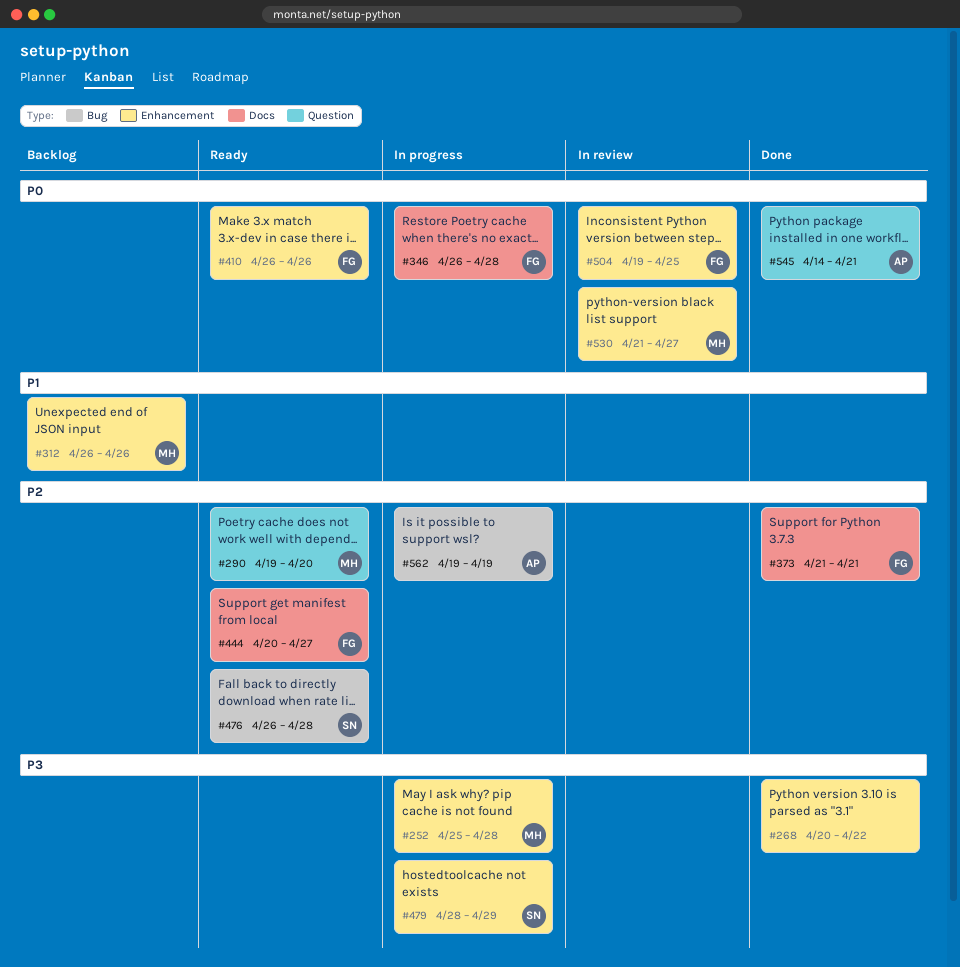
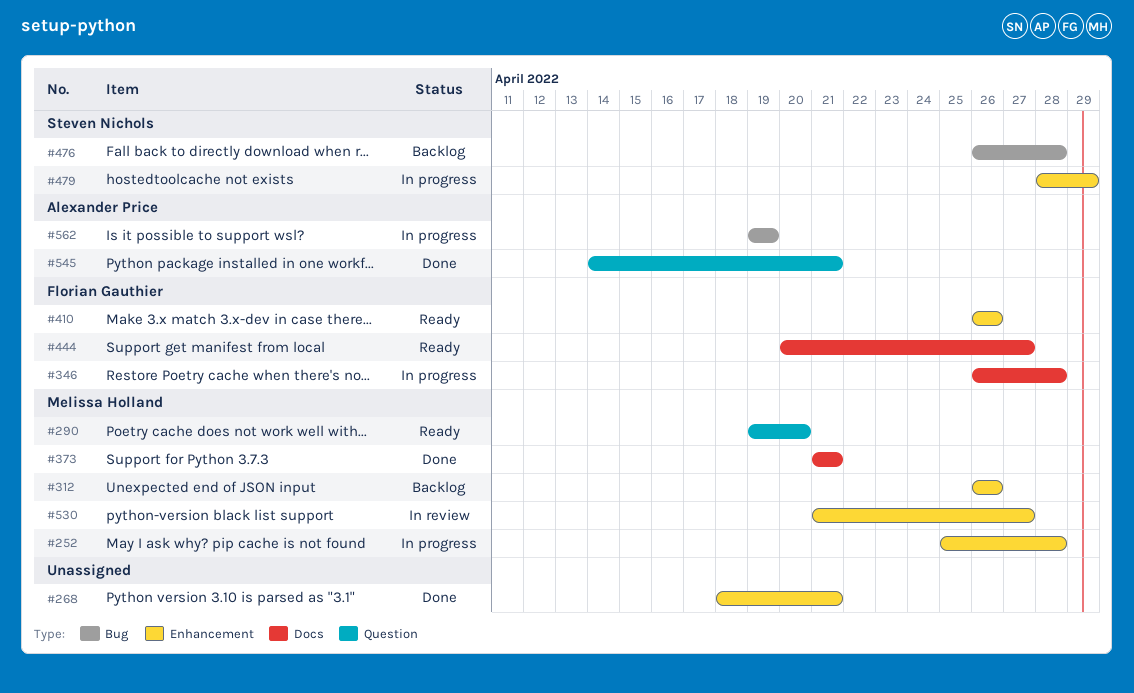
#268, start: Apr 20 -> Apr 18
#268, due: Apr 22 -> Apr 21
#373, owner: Florian Gauthier -> Melissa Holland
#476, status: Ready -> Backlog
#504: present -> none

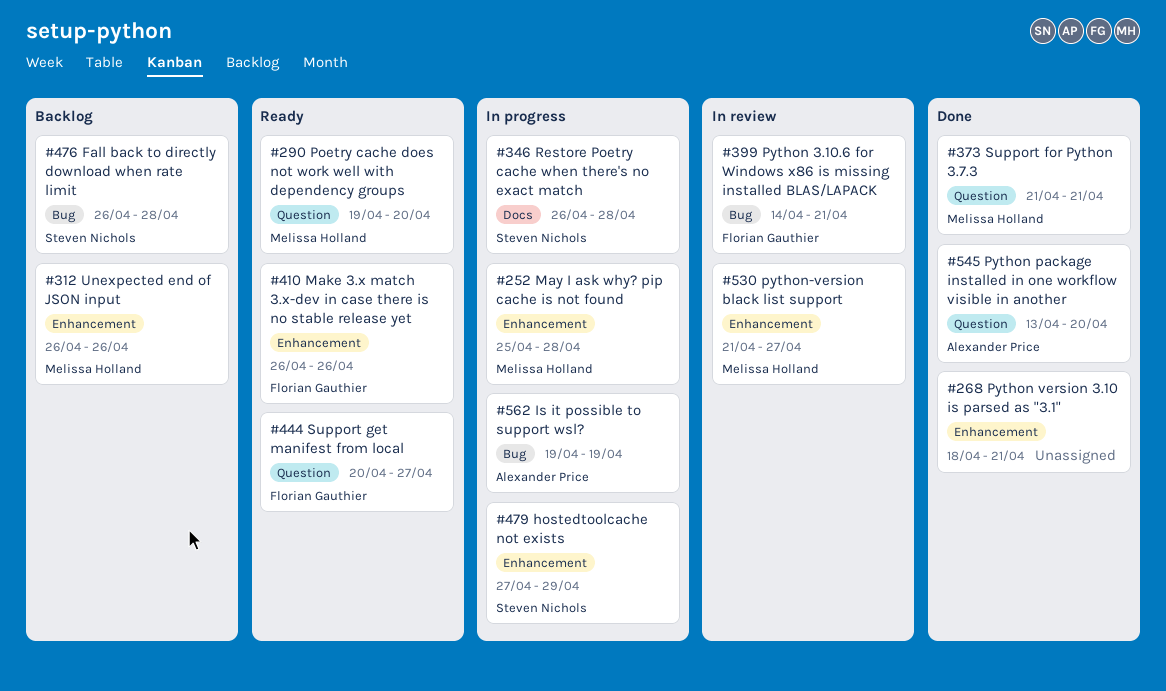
#346, owner: Florian Gauthier -> Steven Nichols
#373, label: Docs -> Question
#399: none -> present
#444, label: Docs -> Question
#479, start: Apr 28 -> Apr 27
#545, start: Apr 14 -> Apr 13
#545, due: Apr 21 -> Apr 20

